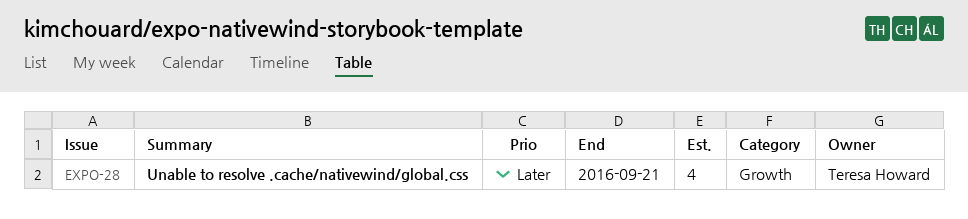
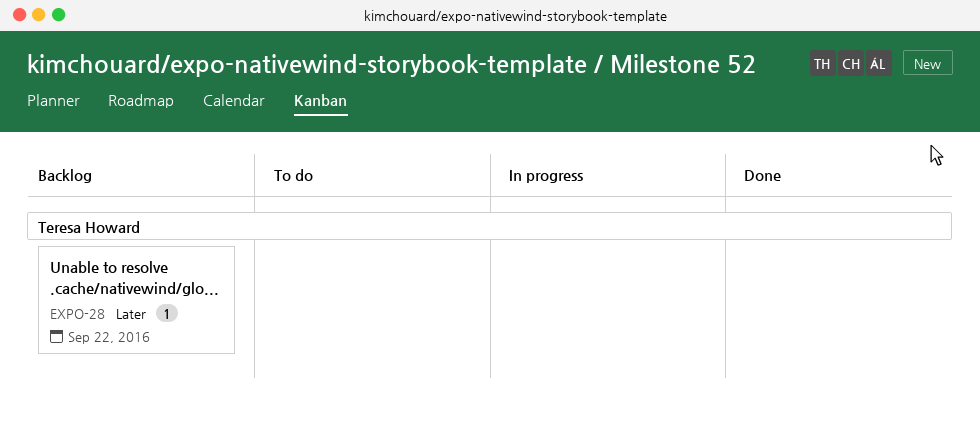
EXPO-28, estimate: 4 -> 1
EXPO-28, due: Sep 21 -> Sep 22

